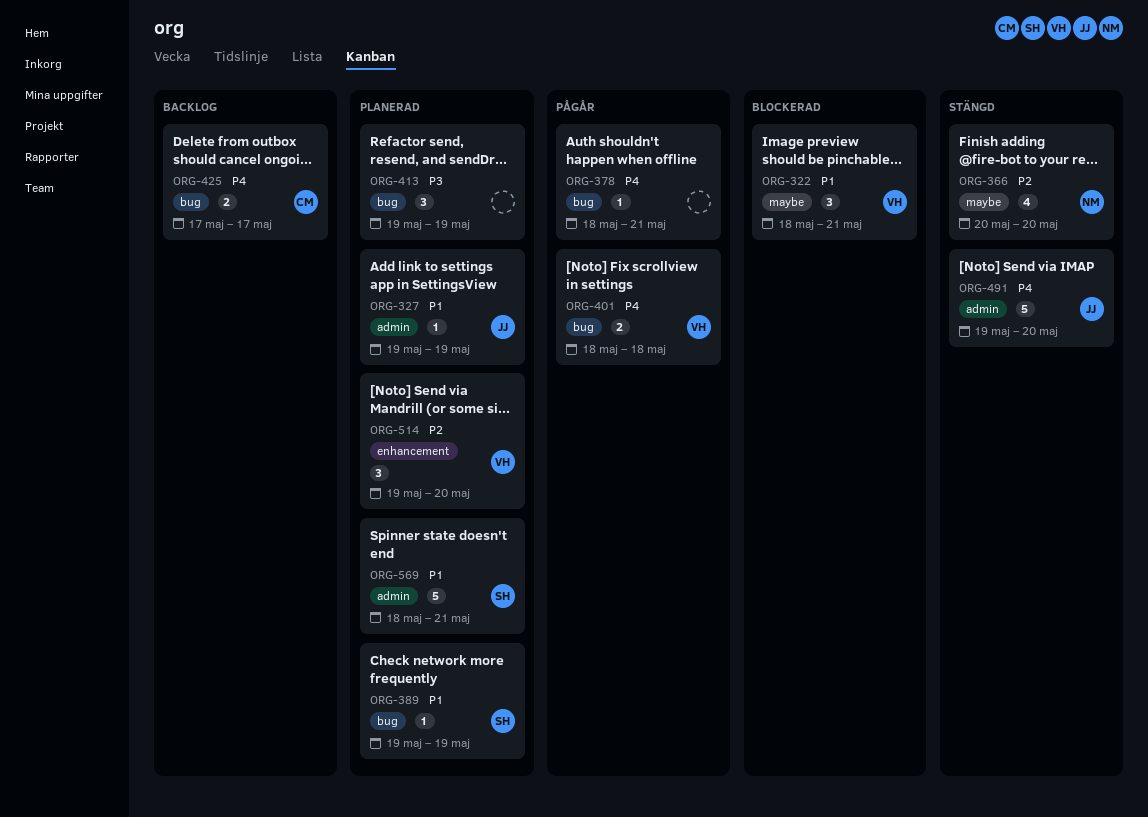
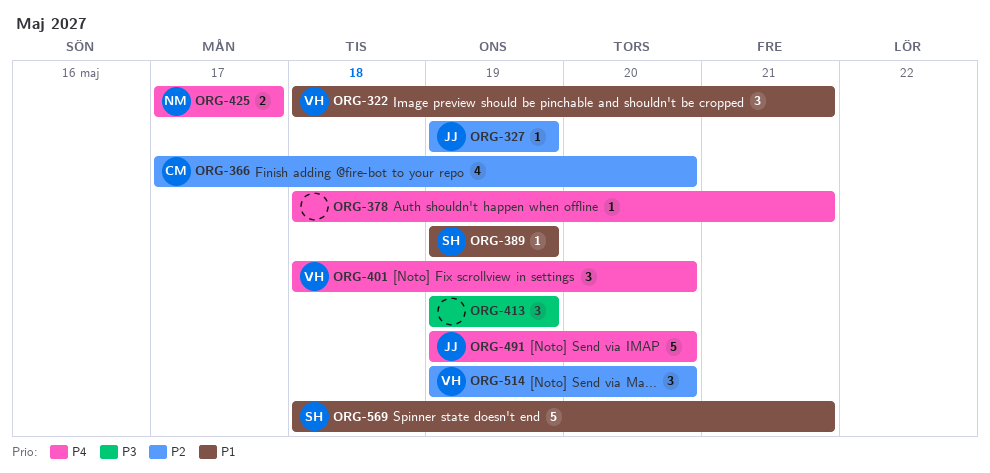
ORG-327, priority: P1 -> P2
ORG-366, owner: NM -> CM
ORG-366, start: May 20 -> May 17
ORG-401, estimate: 2 -> 3
ORG-401, due: May 18 -> May 20
ORG-425, owner: CM -> NM

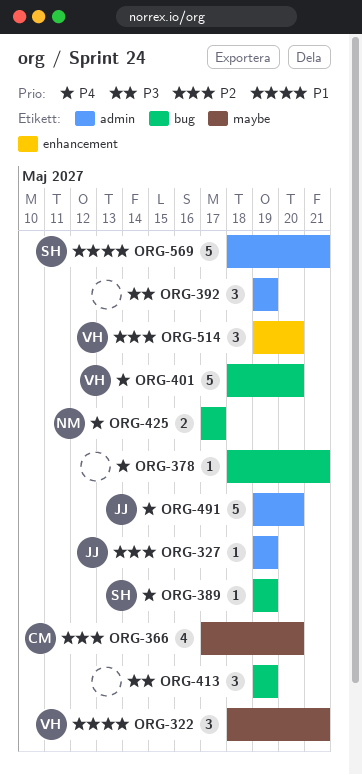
ORG-389, priority: P1 -> P4
ORG-392: none -> present
ORG-401, estimate: 3 -> 5

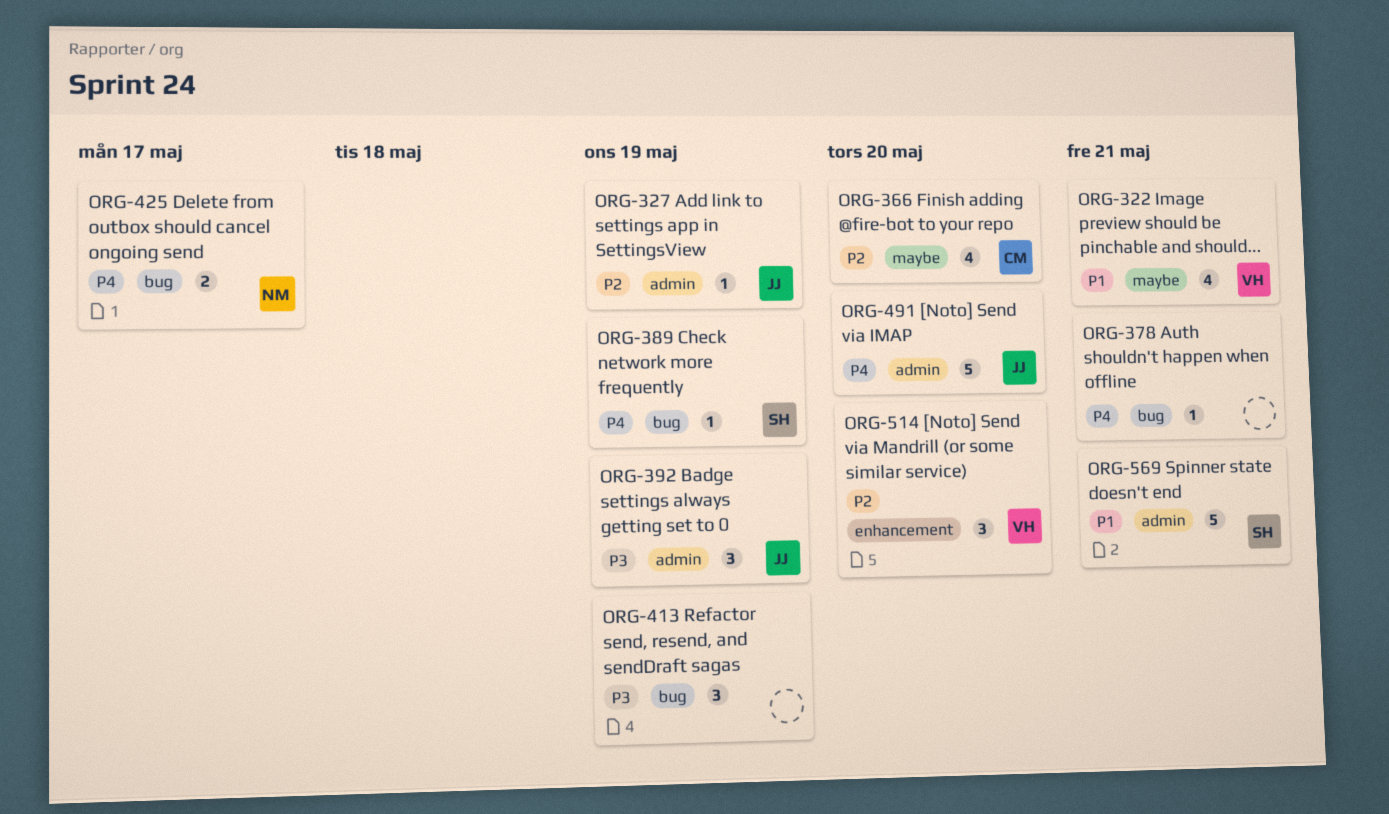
ORG-322, estimate: 3 -> 4
ORG-392, owner: none -> JJ
ORG-401: present -> none

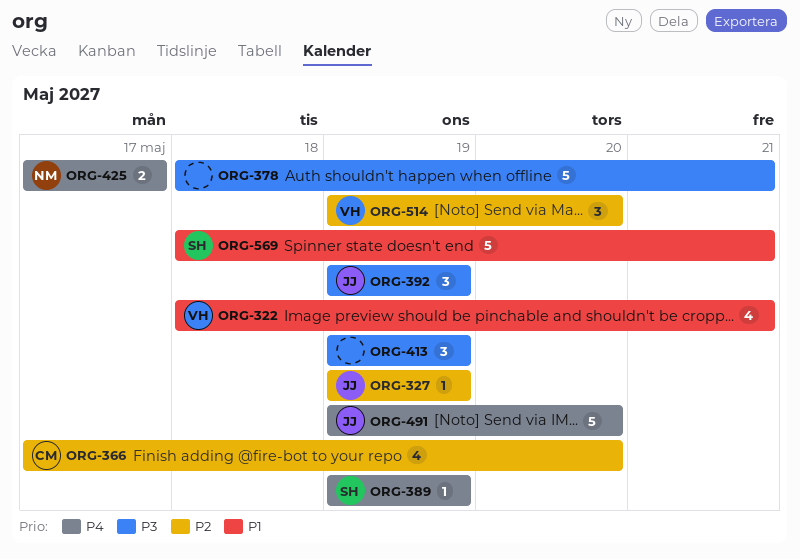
ORG-378, priority: P4 -> P3
ORG-378, estimate: 1 -> 5

